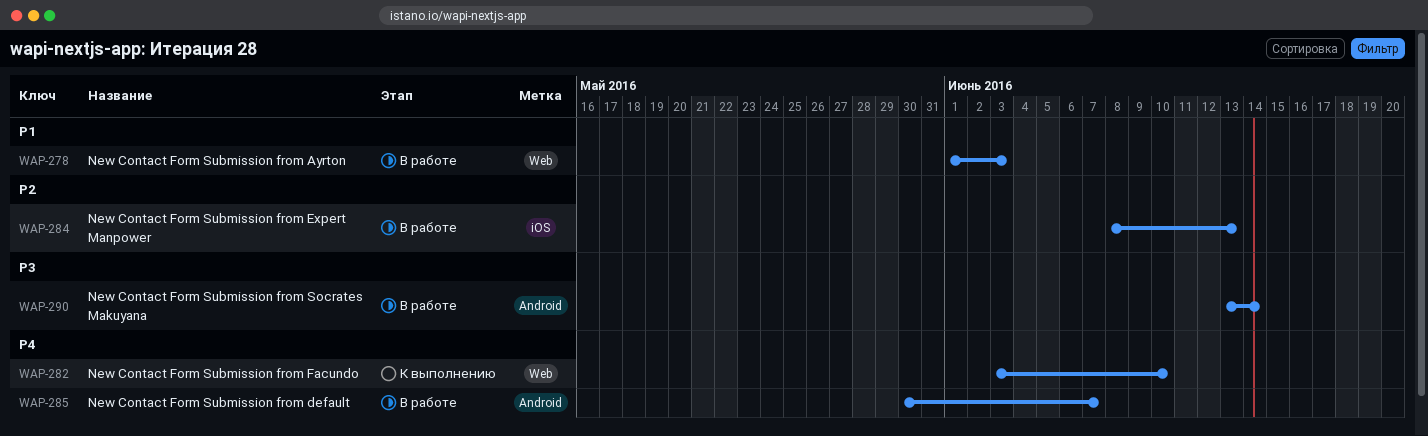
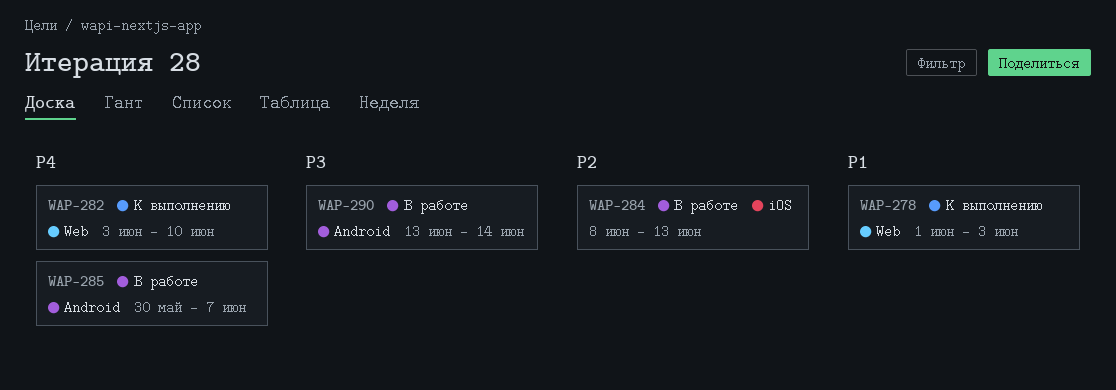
WAP-278, status: В работе -> К выполнению

